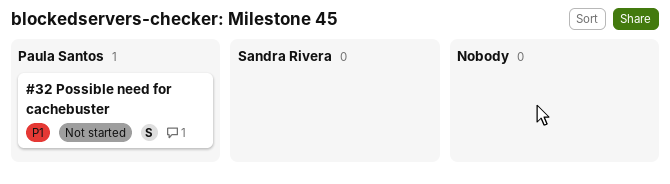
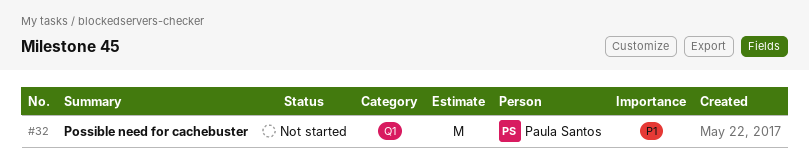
#32, estimate: S -> M

